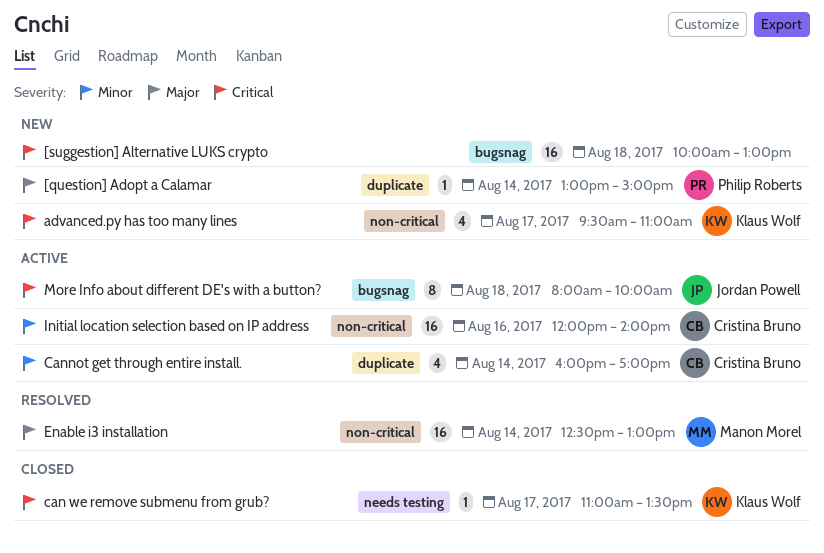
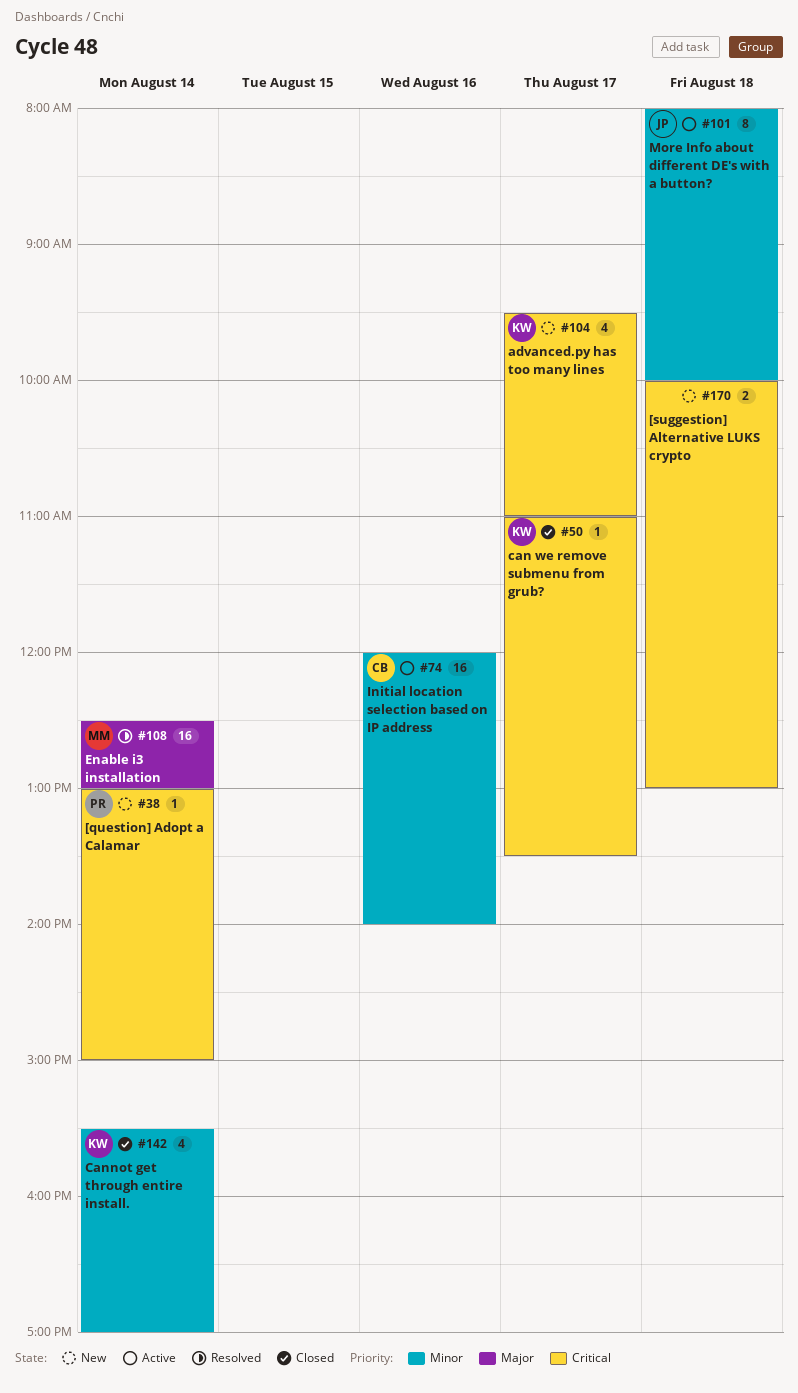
[question] Adopt a Calamar, priority: Major -> Critical
[suggestion] Alternative LUKS crypto, estimate: 16 -> 2
Cannot get through entire install., status: Active -> Closed
Cannot get through entire install., owner: Cristina Bruno -> Klaus Wolf
Cannot get through entire install., begins: 16:00 -> 15:30
More Info about different DE's with a button?, priority: Critical -> Minor

